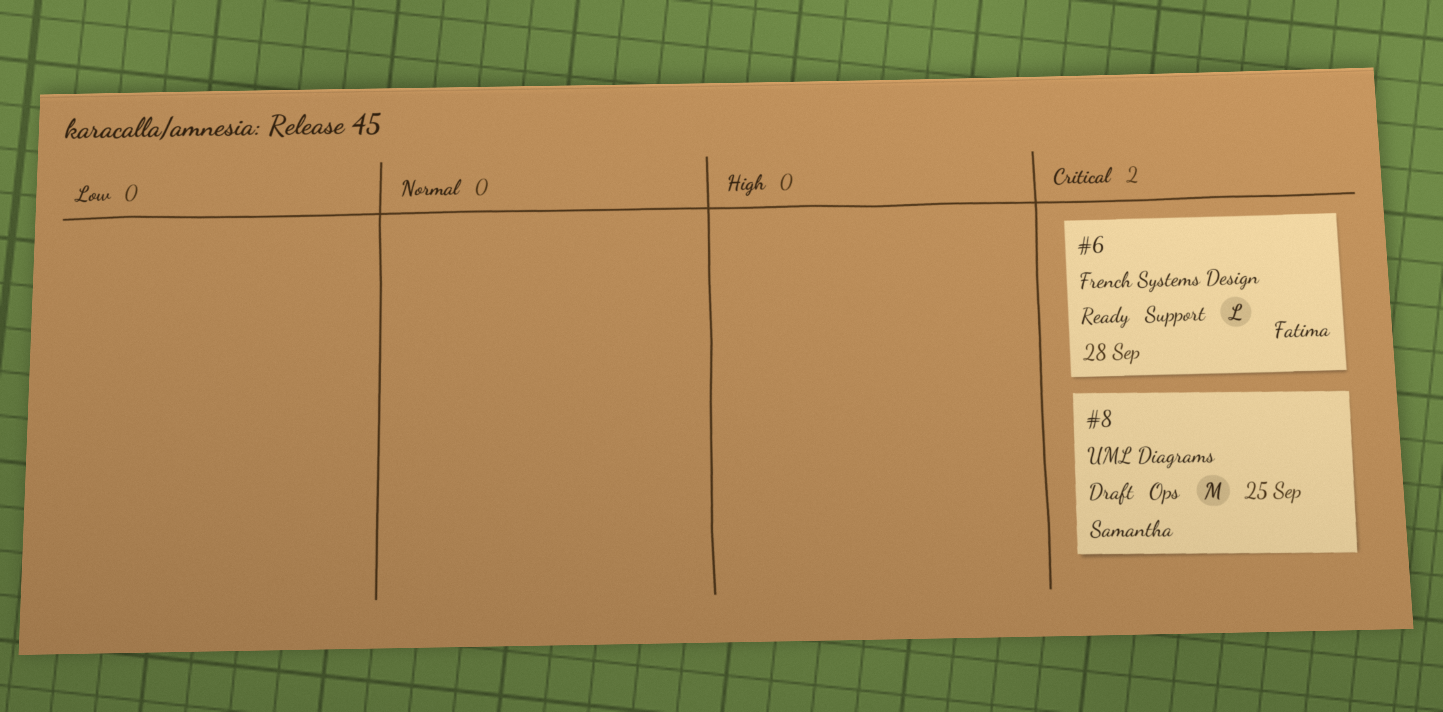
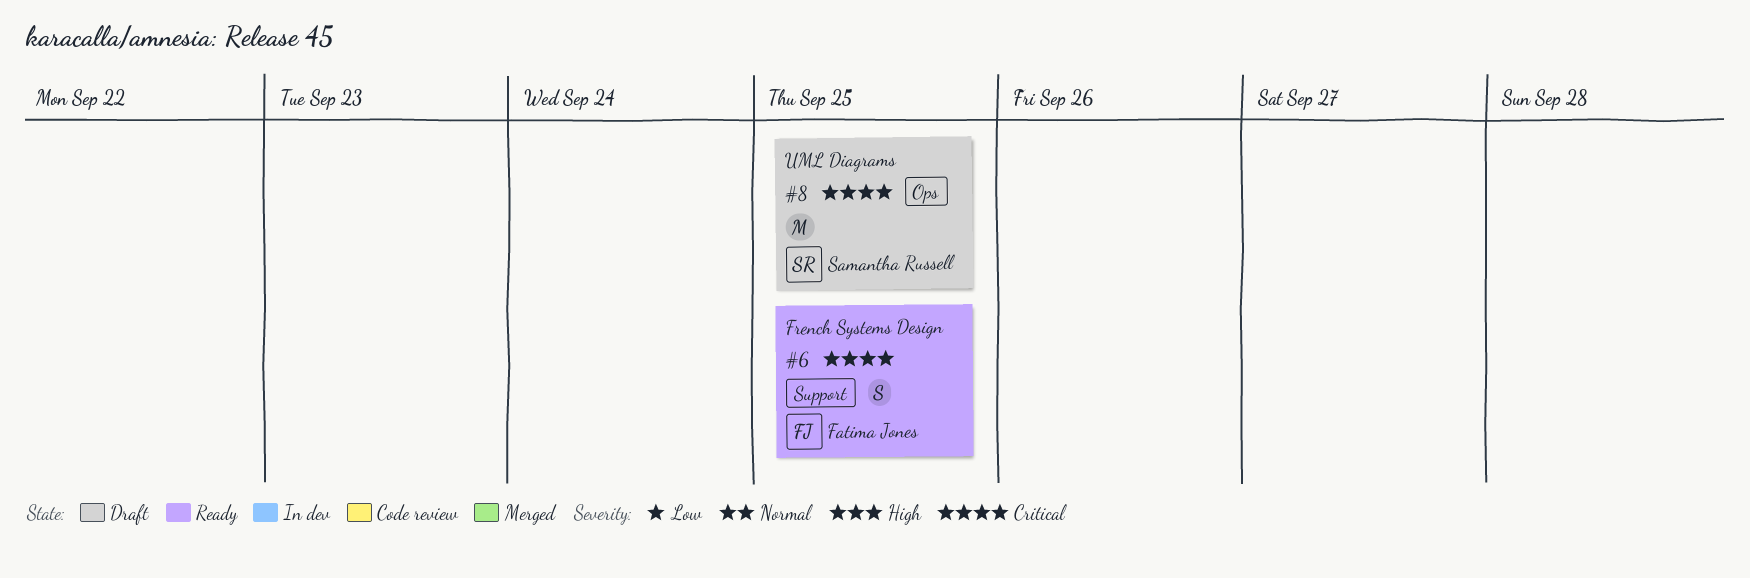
#6, estimate: L -> S
#6, due: Sep 28 -> Sep 25

